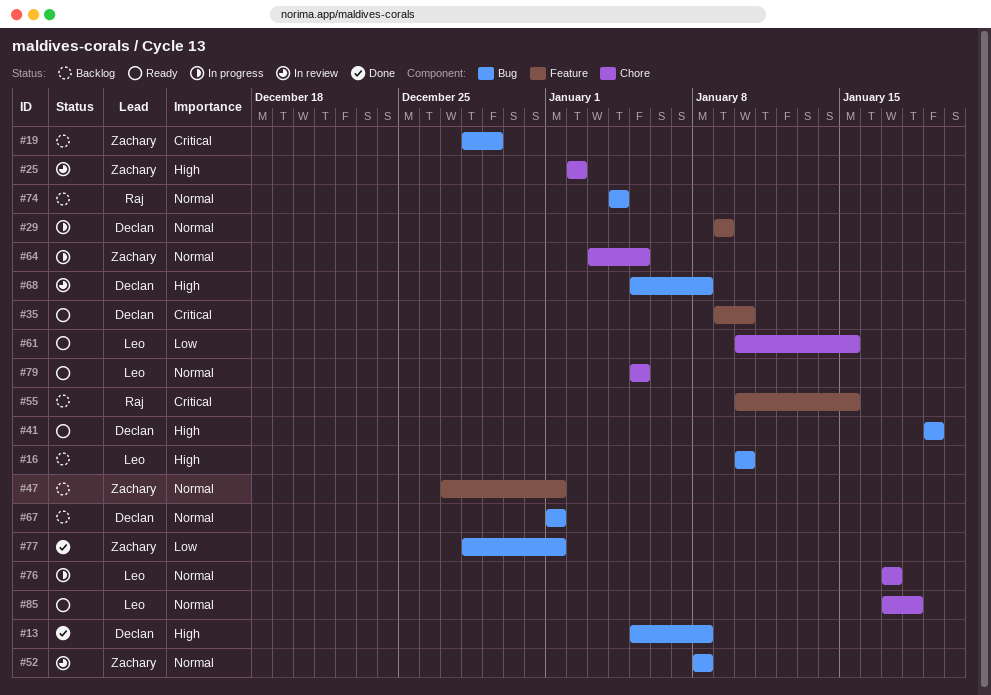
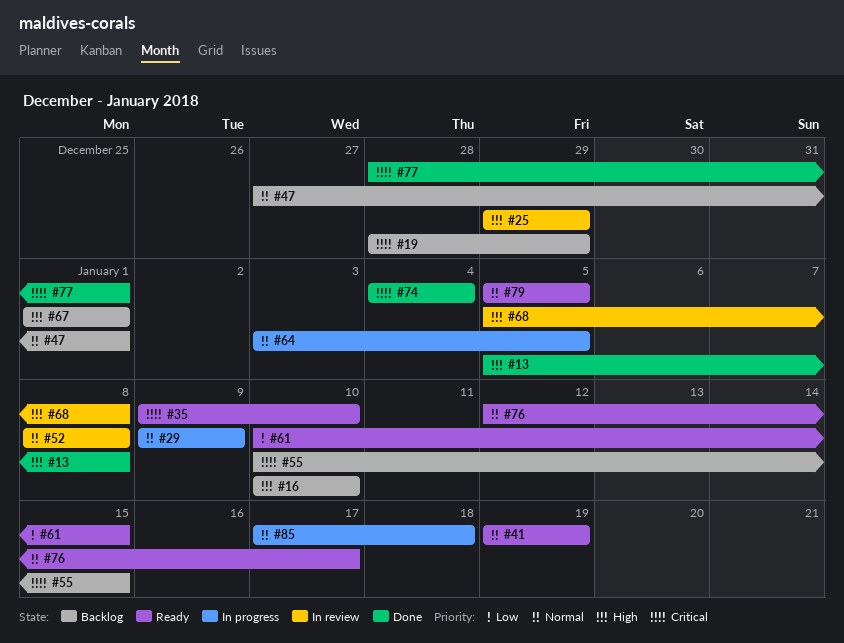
#25, start: Jan 2 -> Dec 29
#25, due: Jan 2 -> Dec 29
#41, priority: High -> Normal
#67, priority: Normal -> High
#74, status: Backlog -> Done
#74, priority: Normal -> Critical
#76, status: In progress -> Ready
#76, start: Jan 17 -> Jan 12
#77, priority: Low -> Critical
#85, status: Ready -> In progress

